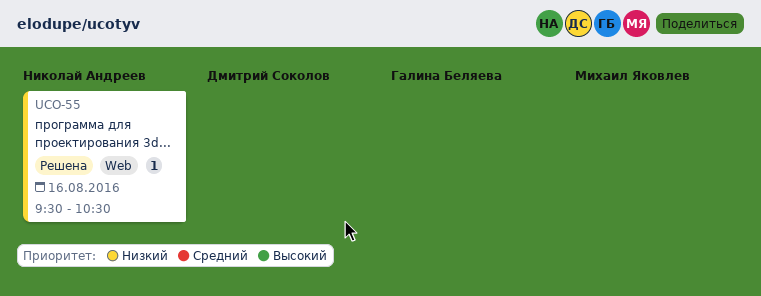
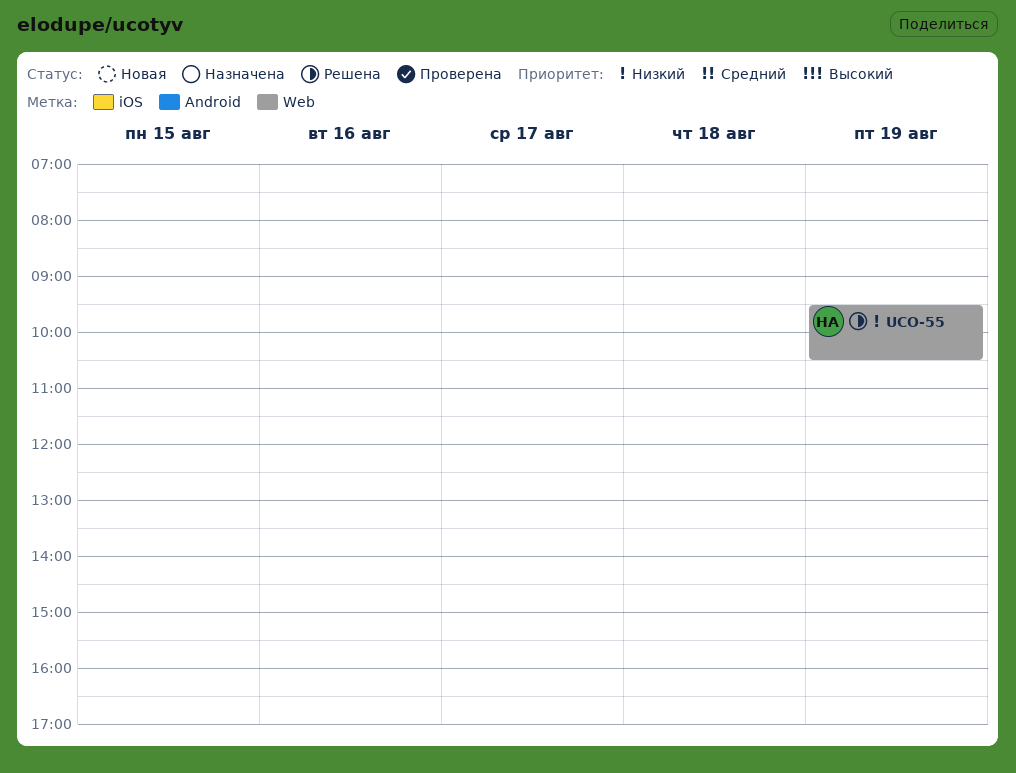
UCO-55, day: Aug 16 -> Aug 19

